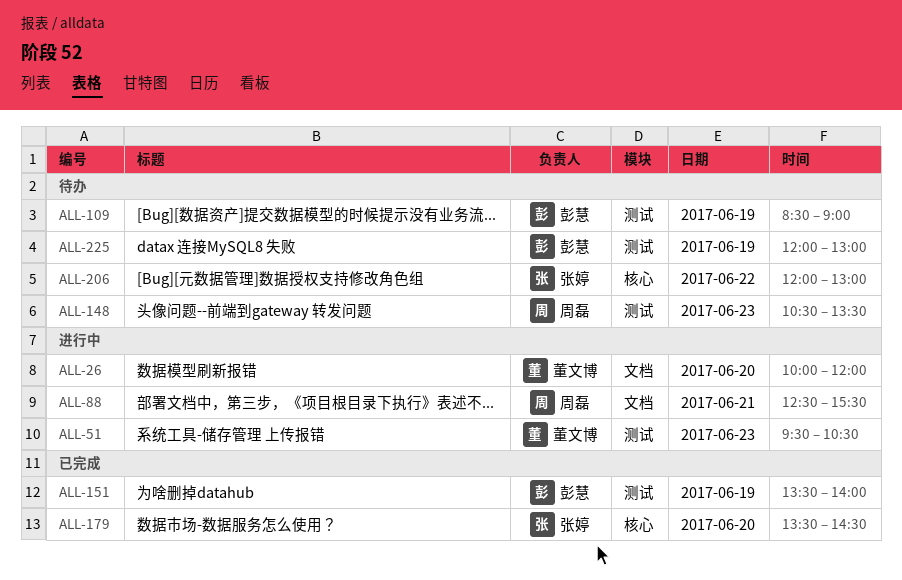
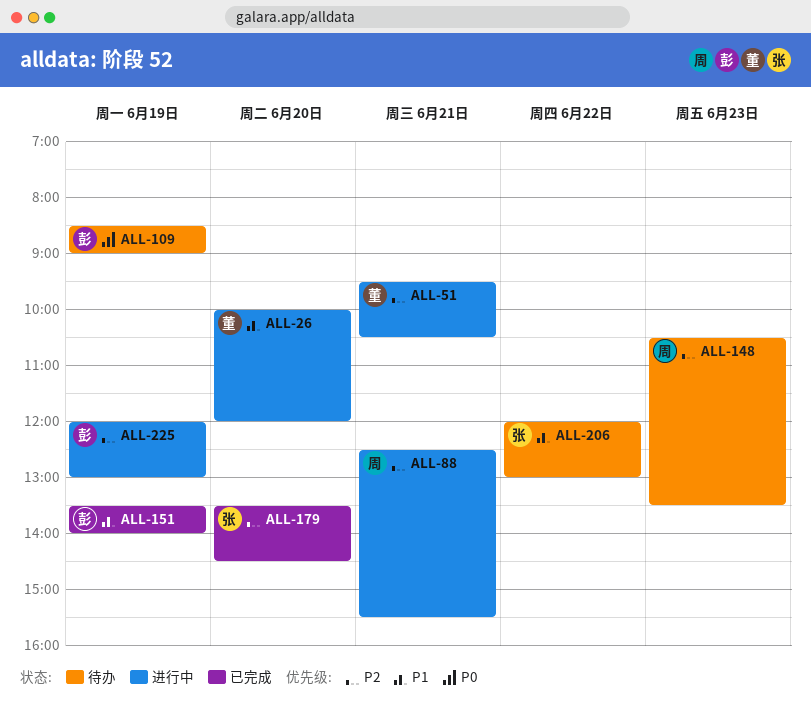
ALL-51, day: Jun 23 -> Jun 21
ALL-225, status: 待办 -> 进行中

